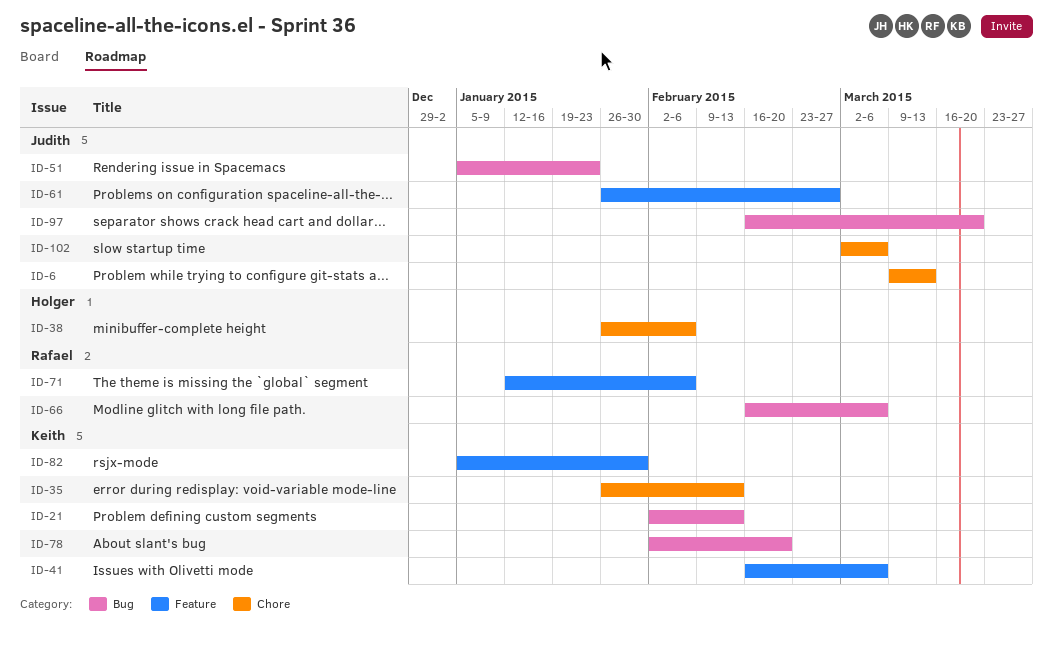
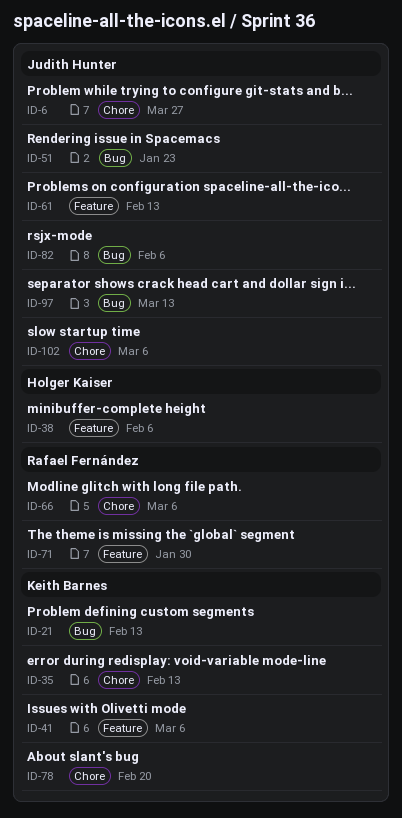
ID-6, due: Mar 13 -> Mar 27
ID-38, label: Chore -> Feature
ID-61, due: Feb 27 -> Feb 13
ID-66, label: Bug -> Chore
ID-71, due: Feb 6 -> Jan 30
ID-78, label: Bug -> Chore
ID-82, owner: Keith Barnes -> Judith Hunter
ID-82, label: Feature -> Bug
ID-82, due: Jan 30 -> Feb 6
ID-97, due: Mar 20 -> Mar 13

